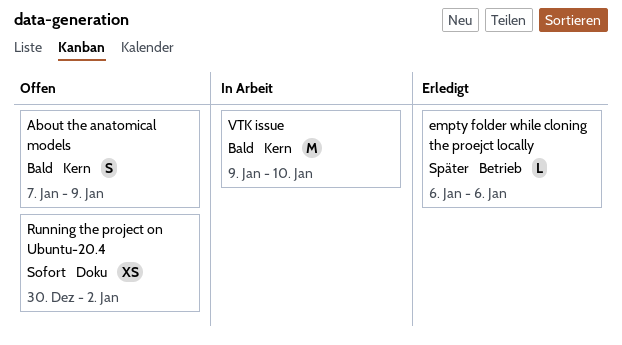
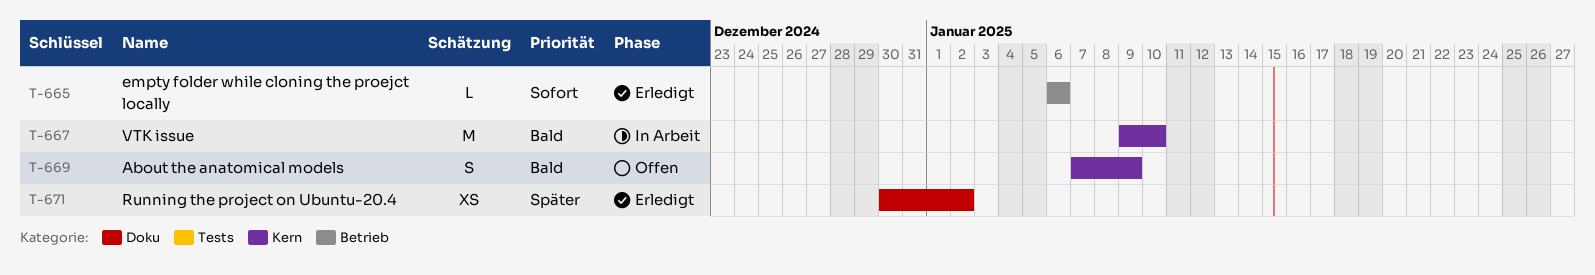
empty folder while cloning the proejct locally, priority: Später -> Sofort
Running the project on Ubuntu-20.4, status: Offen -> Erledigt
Running the project on Ubuntu-20.4, priority: Sofort -> Später

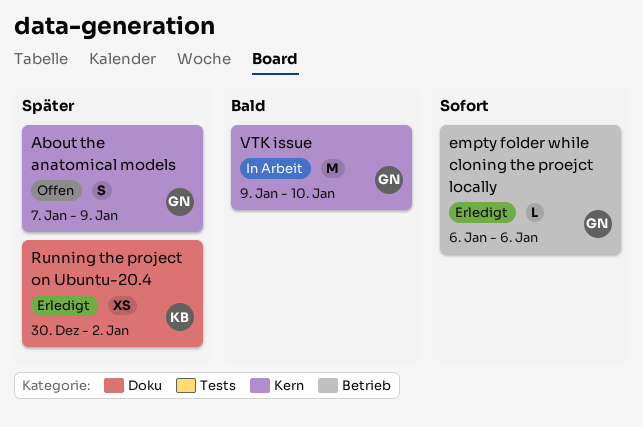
About the anatomical models, priority: Bald -> Später

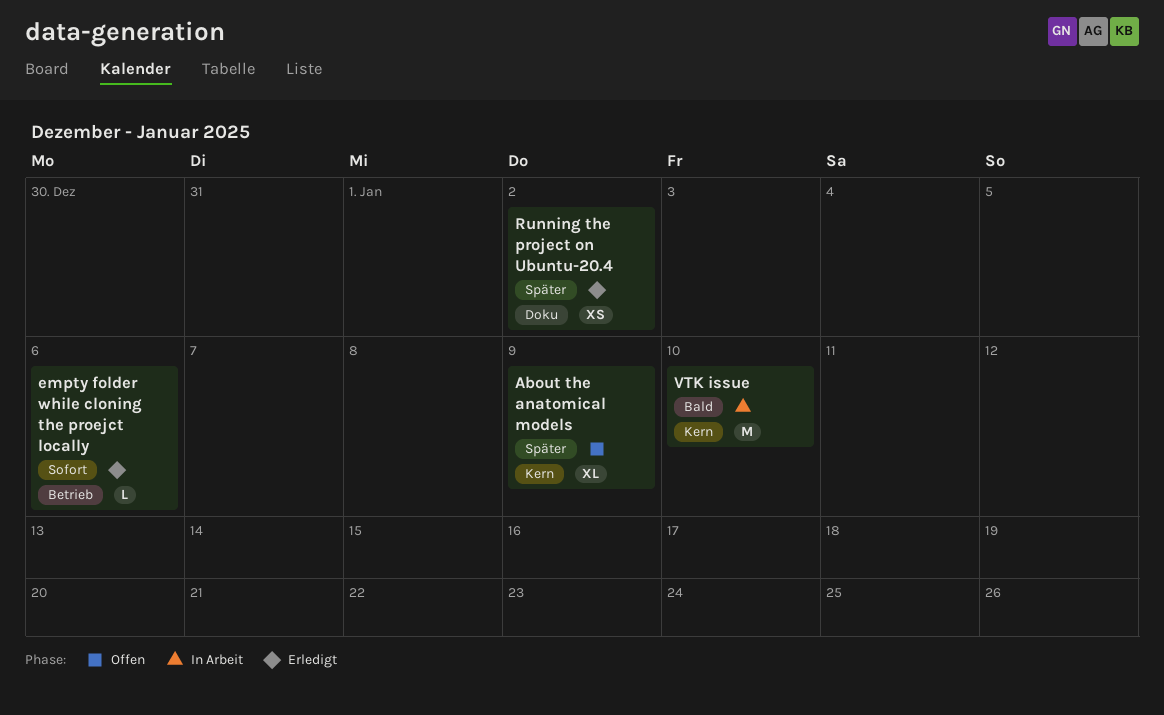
About the anatomical models, estimate: S -> XL

